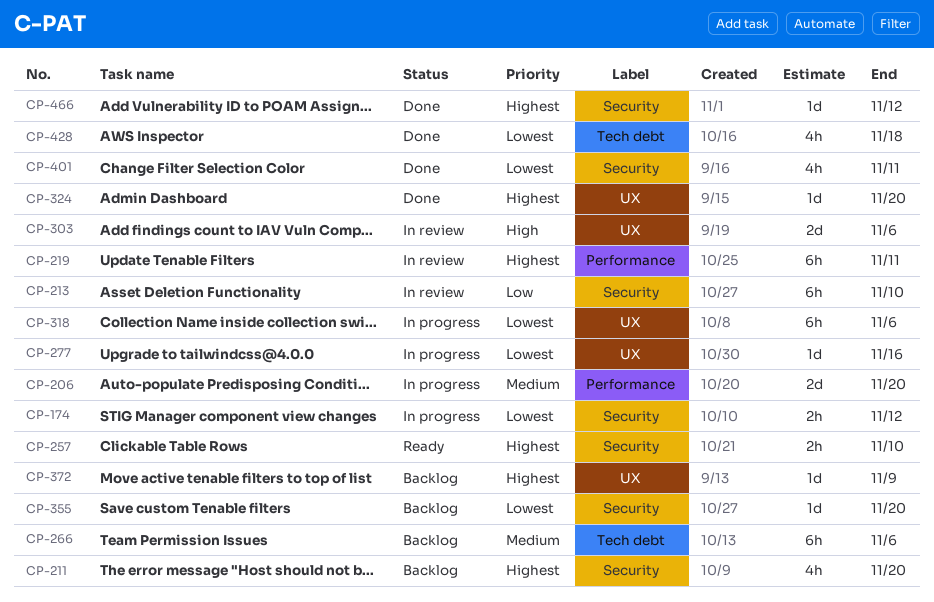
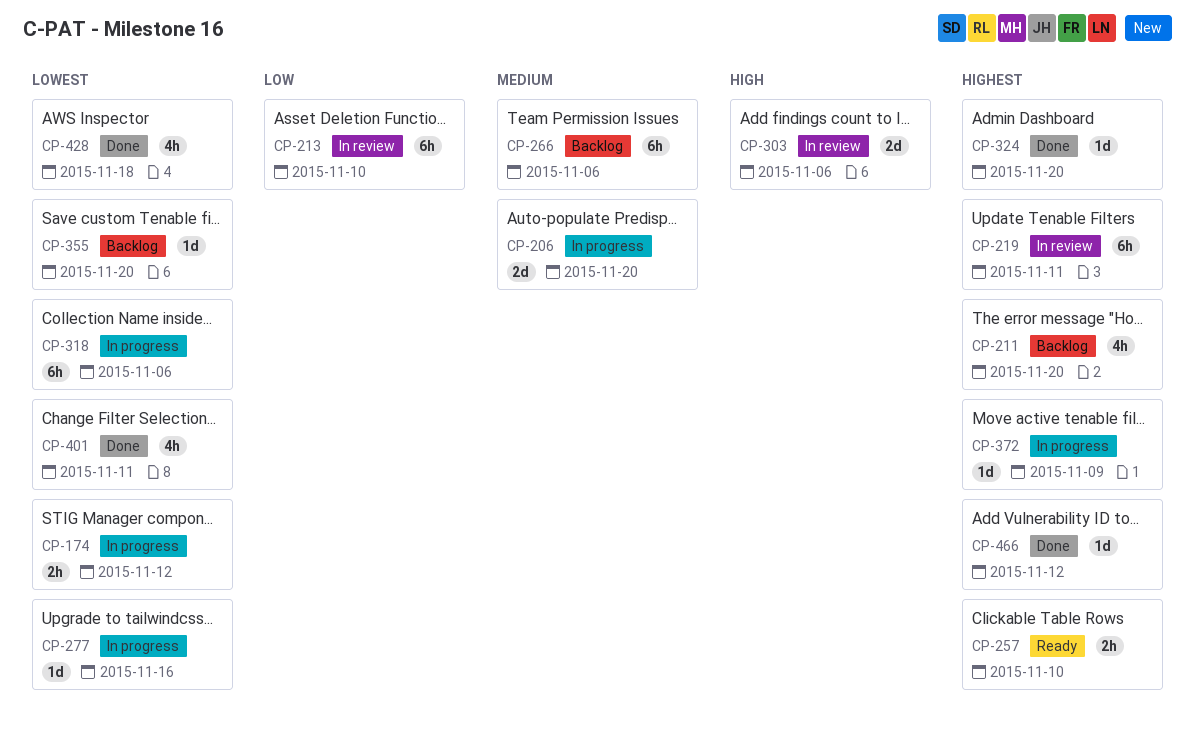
CP-372, status: Backlog -> In progress

